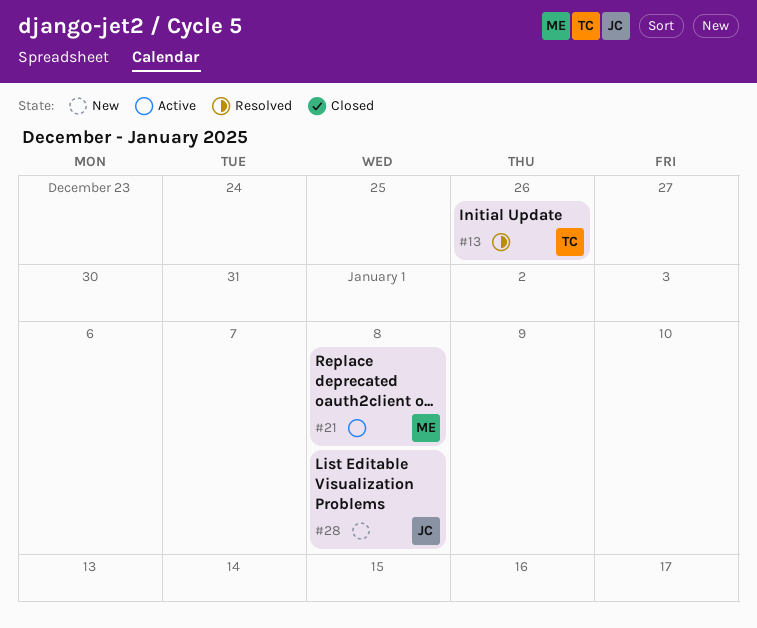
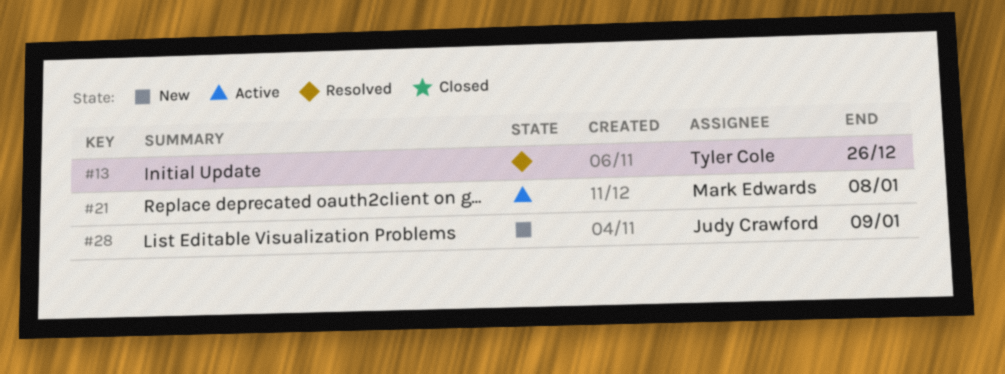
#28, due: Jan 8 -> Jan 9

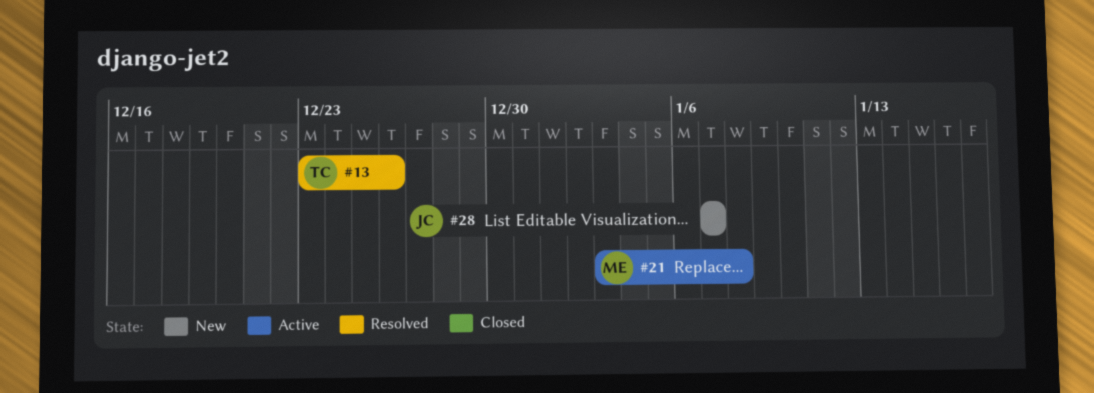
#28, due: Jan 9 -> Jan 7

